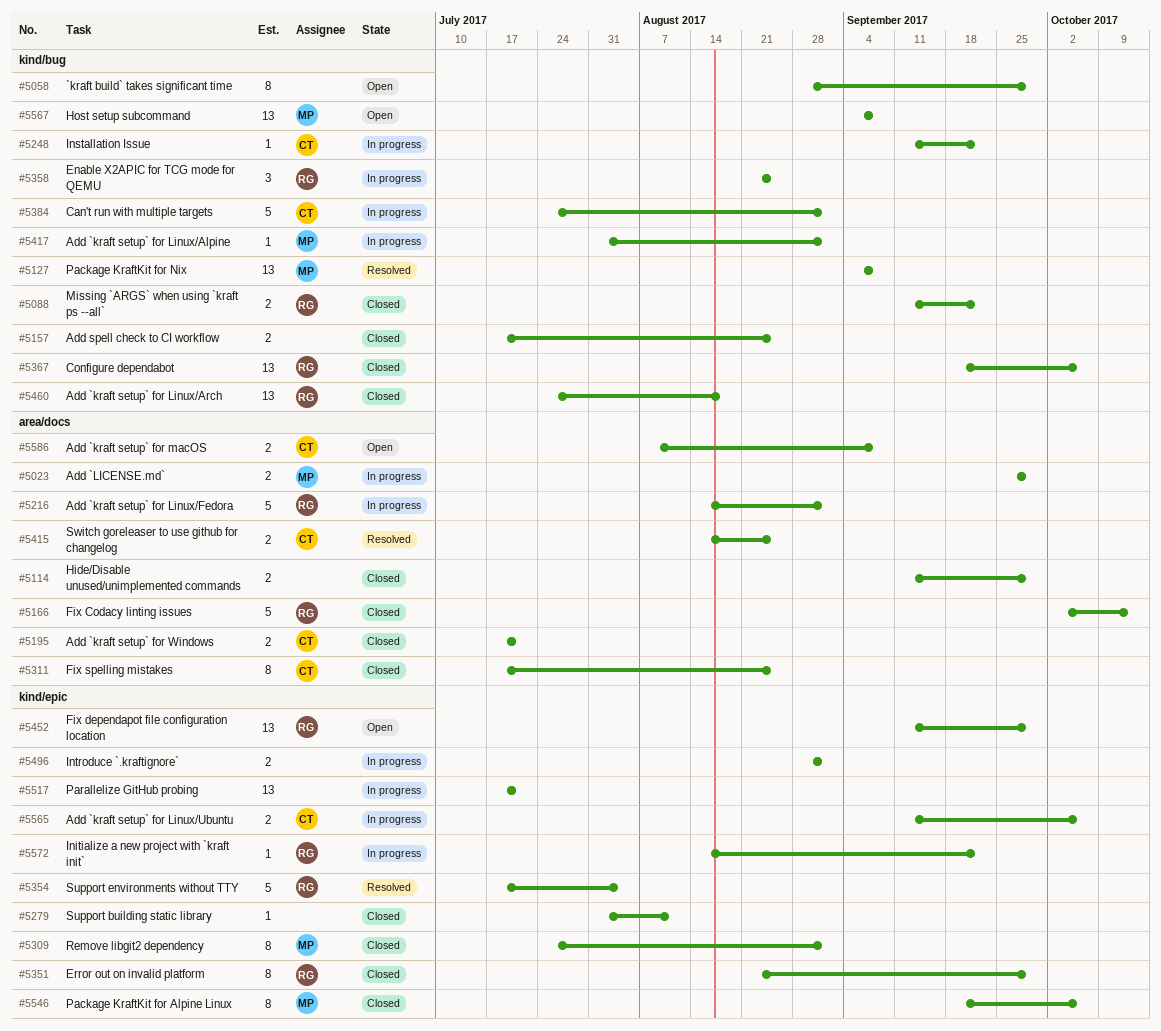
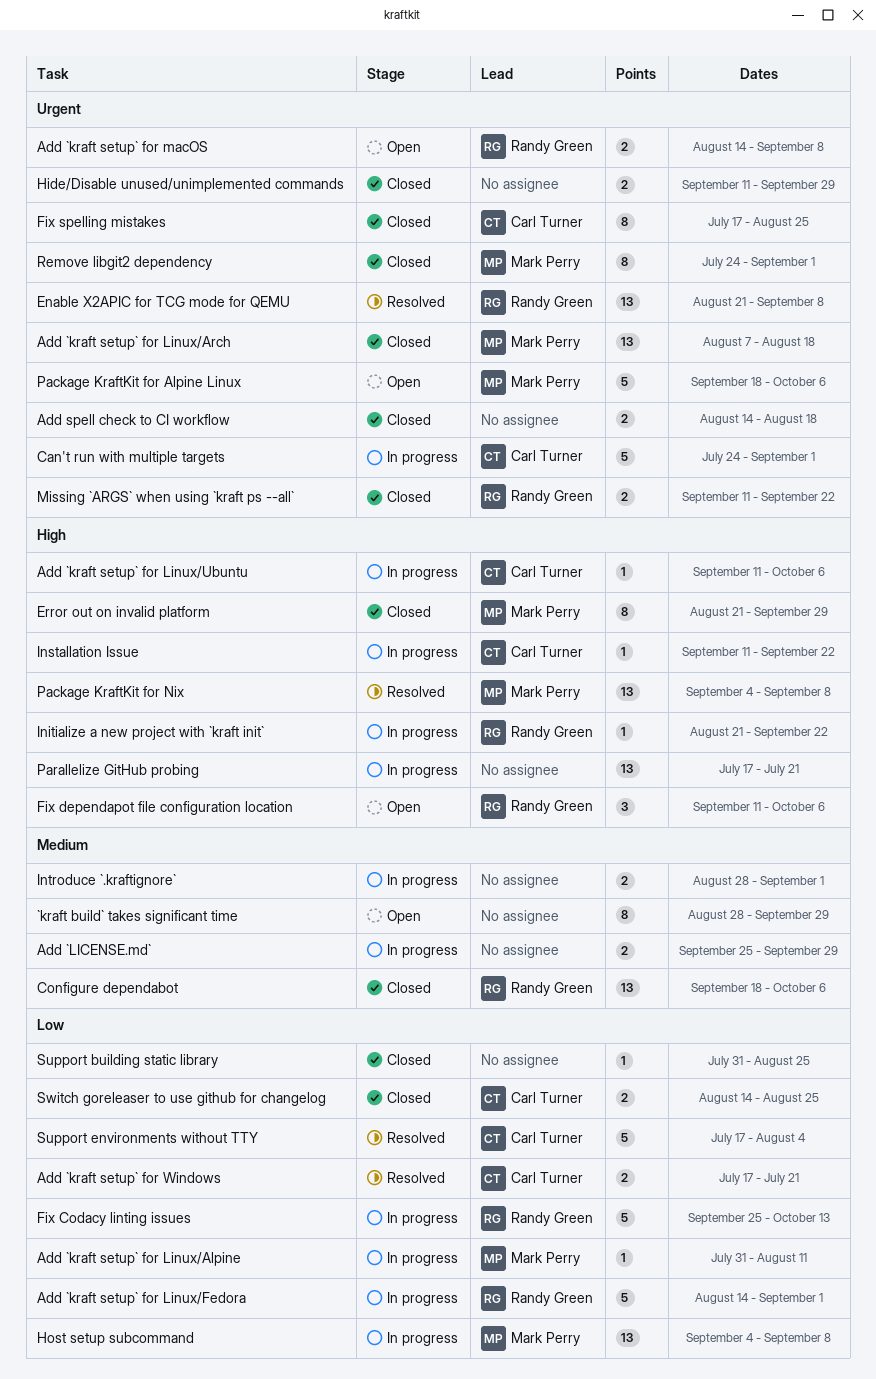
Add `kraft setup` for Linux/Alpine, due: Sep 1 -> Aug 11
Add `kraft setup` for Linux/Arch, owner: Randy Green -> Mark Perry
Add `kraft setup` for Linux/Arch, start: Jul 24 -> Aug 7
Add `kraft setup` for Linux/Ubuntu, estimate: 2 -> 1
Add `kraft setup` for macOS, owner: Carl Turner -> Randy Green
Add `kraft setup` for macOS, start: Aug 7 -> Aug 14
Add `kraft setup` for Windows, status: Closed -> Resolved
Add `LICENSE.md`, owner: Mark Perry -> none
Add spell check to CI workflow, start: Jul 17 -> Aug 14
Add spell check to CI workflow, due: Aug 25 -> Aug 18
Enable X2APIC for TCG mode for QEMU, status: In progress -> Resolved
Enable X2APIC for TCG mode for QEMU, estimate: 3 -> 13
Enable X2APIC for TCG mode for QEMU, due: Aug 25 -> Sep 8
Error out on invalid platform, owner: Randy Green -> Mark Perry
Fix Codacy linting issues, status: Closed -> In progress
Fix Codacy linting issues, start: Oct 2 -> Sep 25
Fix dependapot file configuration location, estimate: 13 -> 3
Fix dependapot file configuration location, due: Sep 29 -> Oct 6
Host setup subcommand, status: Open -> In progress
Initialize a new project with `kraft init`, start: Aug 14 -> Aug 21
Package KraftKit for Alpine Linux, status: Closed -> Open
Package KraftKit for Alpine Linux, estimate: 8 -> 5
Support building static library, due: Aug 11 -> Aug 25
Support environments without TTY, owner: Randy Green -> Carl Turner
Switch goreleaser to use github for changelog, status: Resolved -> Closed

